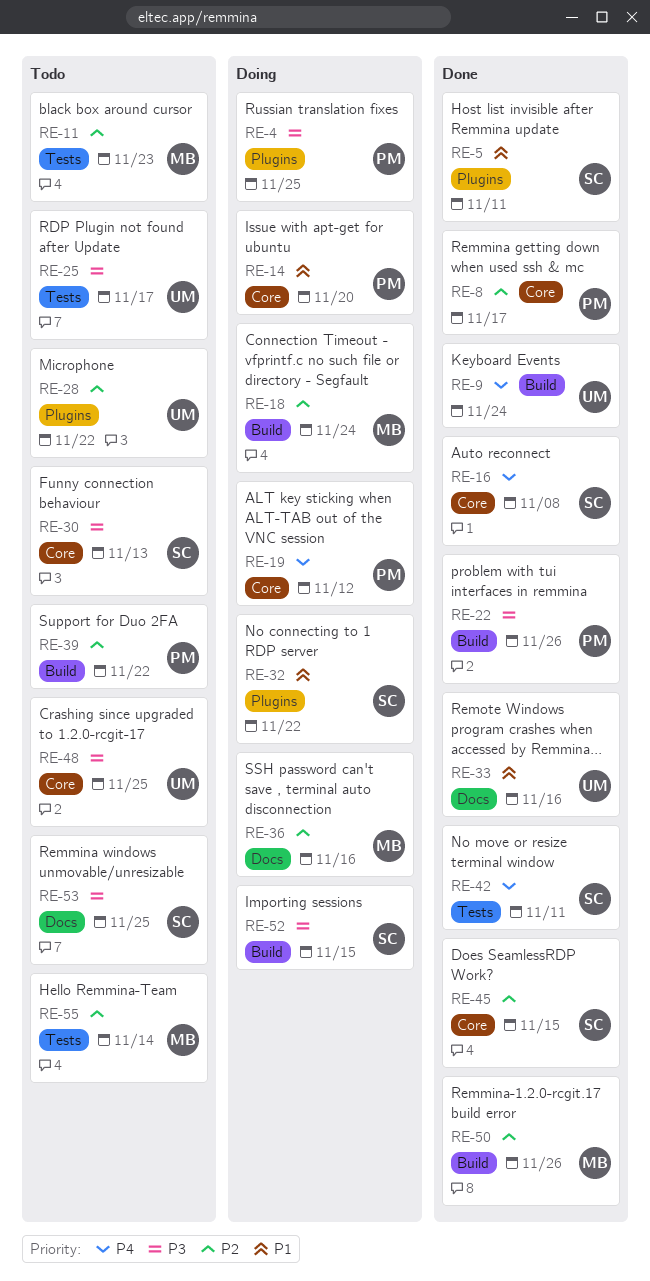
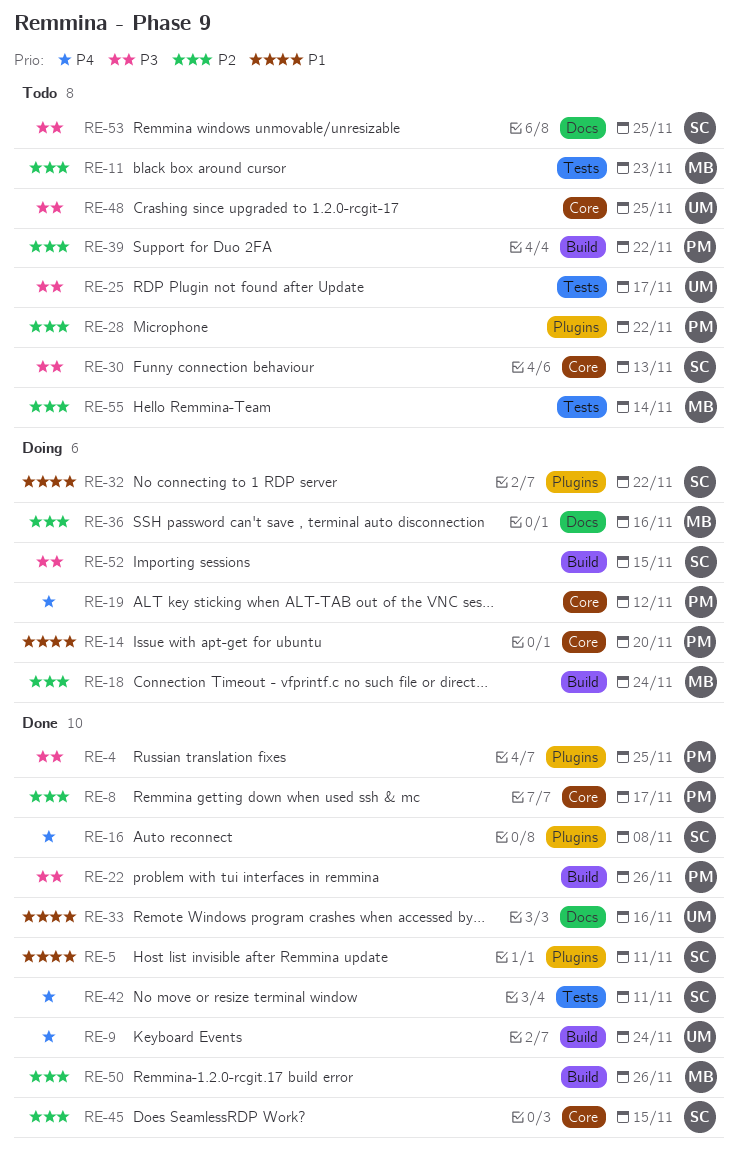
RE-4, status: Doing -> Done
RE-16, label: Core -> Plugins
RE-28, owner: UM -> PM

